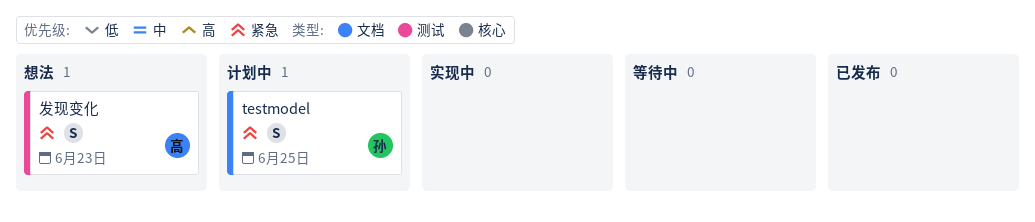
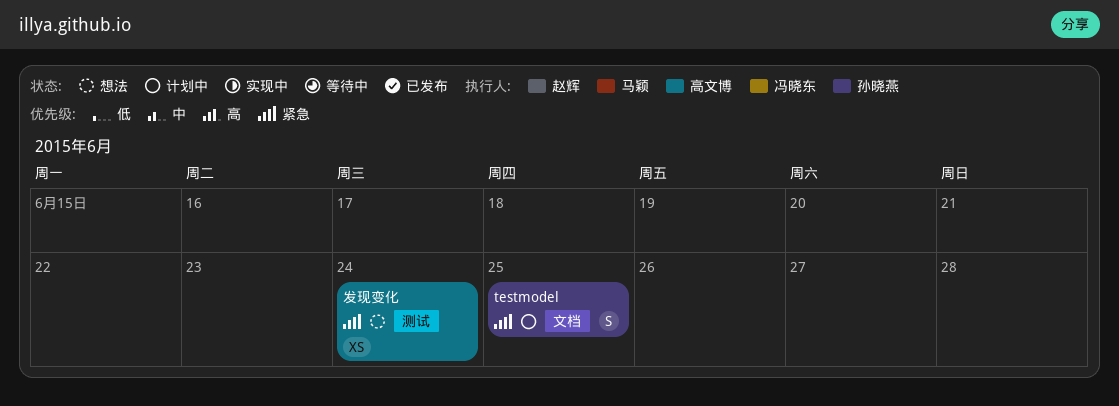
发现变化, estimate: S -> XS
发现变化, due: Jun 23 -> Jun 24

